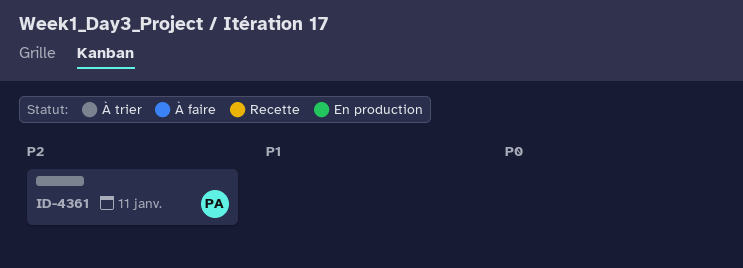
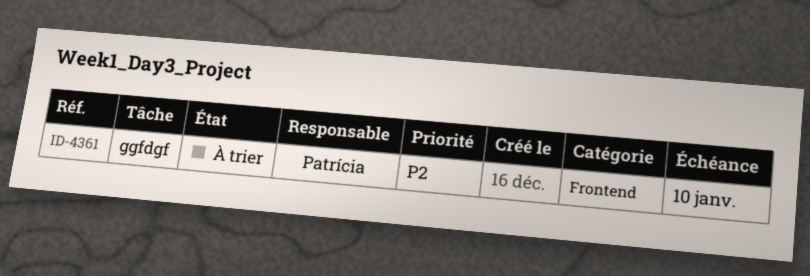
ID-4361, due: Jan 11 -> Jan 10

